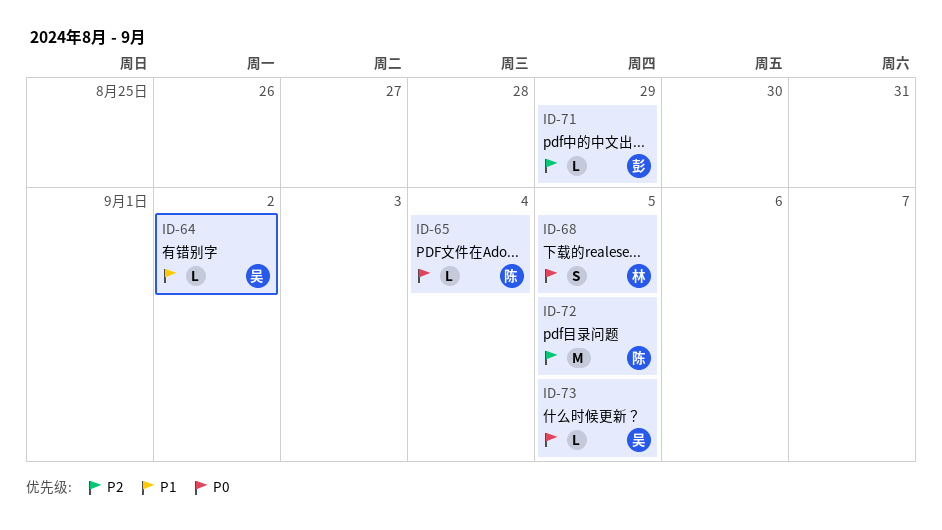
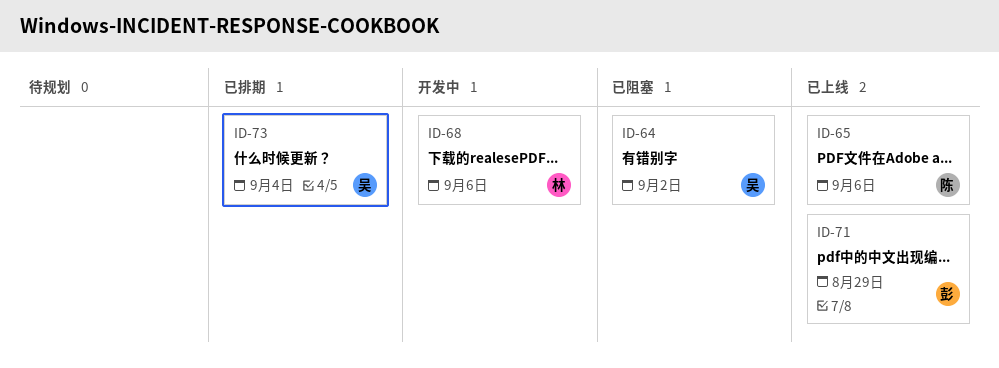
ID-65, due: Sep 4 -> Sep 6
ID-68, due: Sep 5 -> Sep 6
ID-72: present -> none
ID-73, due: Sep 5 -> Sep 4

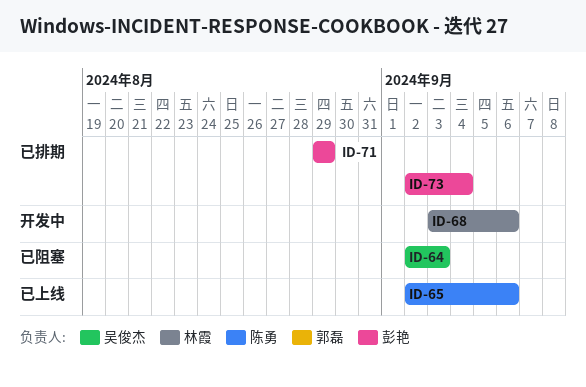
ID-64, due: Sep 2 -> Sep 3
ID-71, status: 已上线 -> 已排期
ID-73, owner: 吴俊杰 -> 彭艳

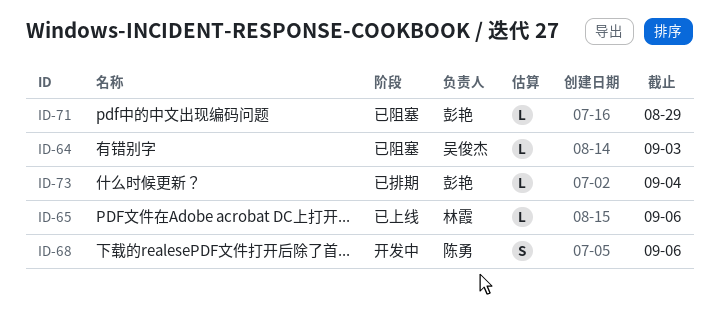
ID-65, owner: 陈勇 -> 林霞
ID-68, owner: 林霞 -> 陈勇
ID-71, status: 已排期 -> 已阻塞

